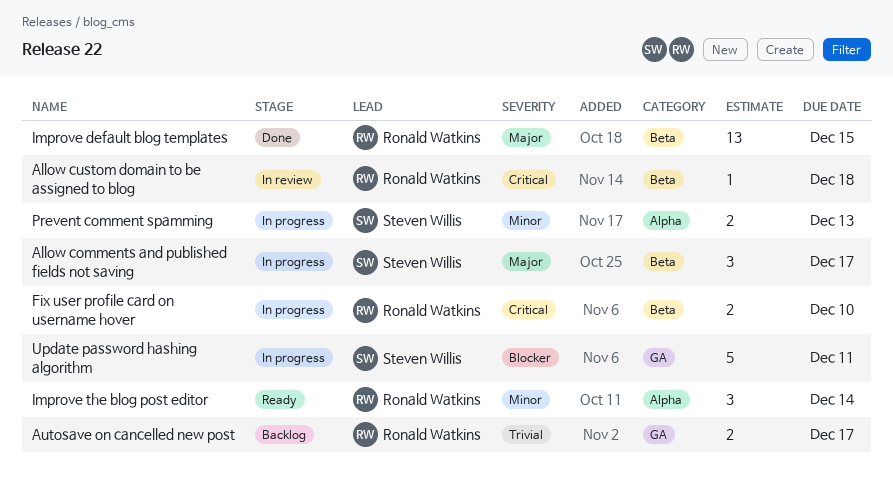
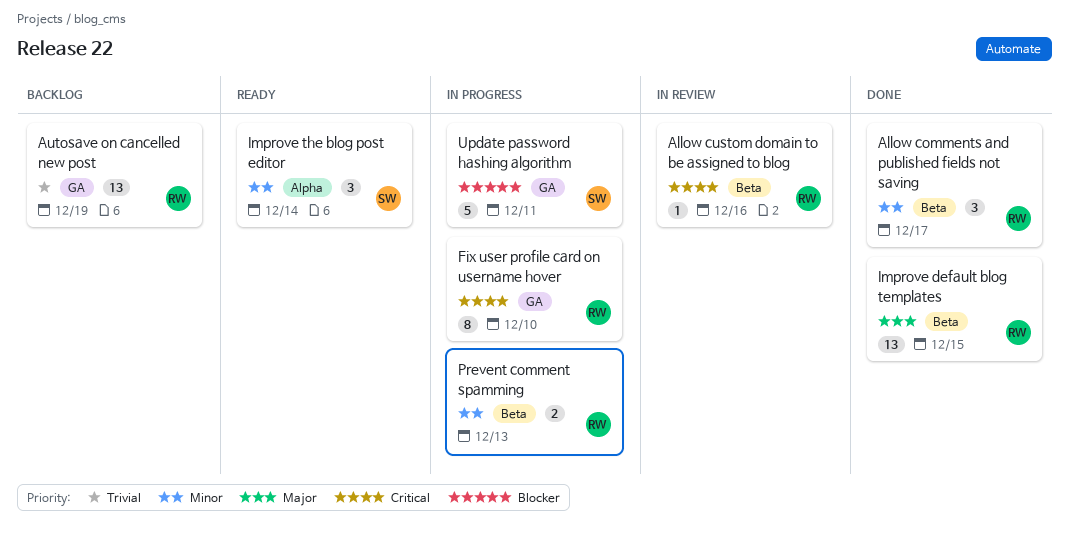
Allow comments and published fields not saving, status: In progress -> Done
Allow comments and published fields not saving, owner: Steven Willis -> Ronald Watkins
Allow comments and published fields not saving, priority: Major -> Minor
Allow custom domain to be assigned to blog, due: Dec 18 -> Dec 16
Autosave on cancelled new post, estimate: 2 -> 13
Autosave on cancelled new post, due: Dec 17 -> Dec 19
Fix user profile card on username hover, label: Beta -> GA
Fix user profile card on username hover, estimate: 2 -> 8
Improve the blog post editor, owner: Ronald Watkins -> Steven Willis
Prevent comment spamming, owner: Steven Willis -> Ronald Watkins
Prevent comment spamming, label: Alpha -> Beta

